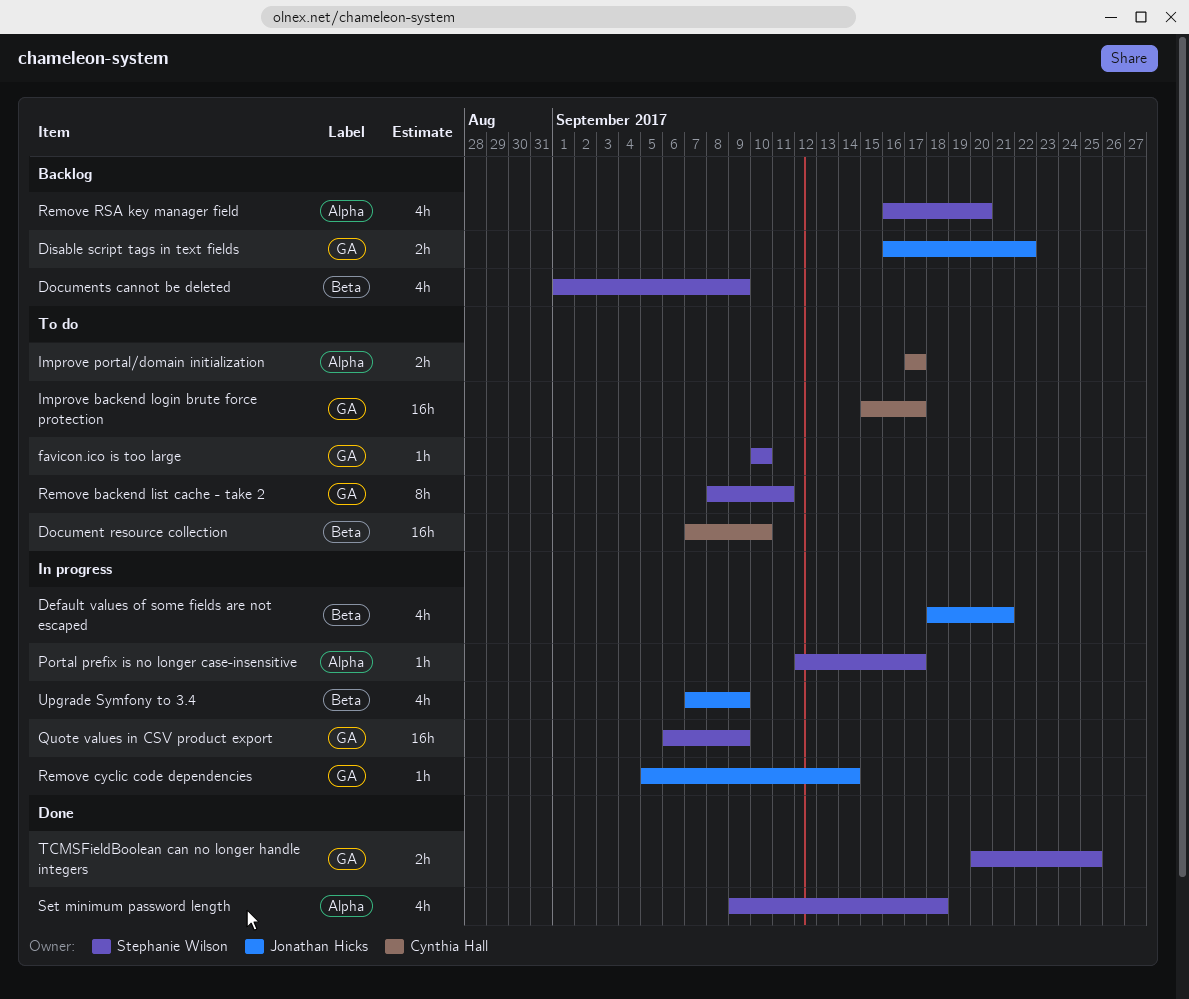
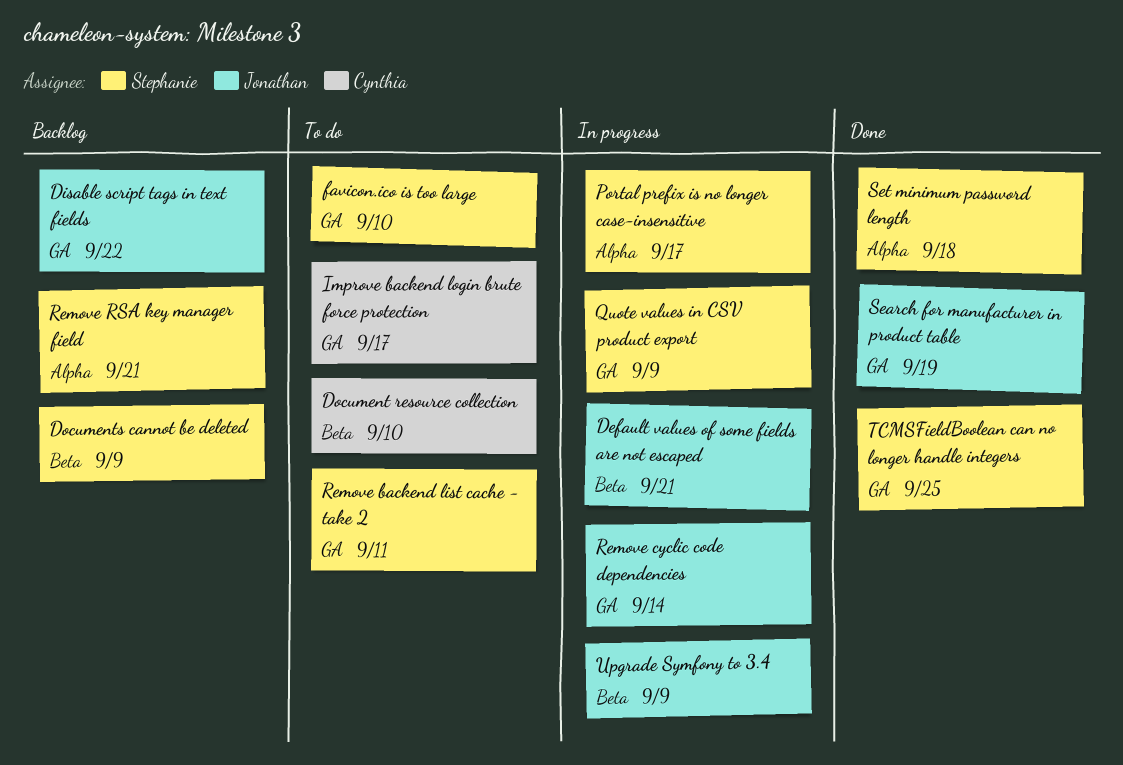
Improve portal/domain initialization: present -> none
Remove RSA key manager field, due: Sep 20 -> Sep 21
Search for manufacturer in product table: none -> present

